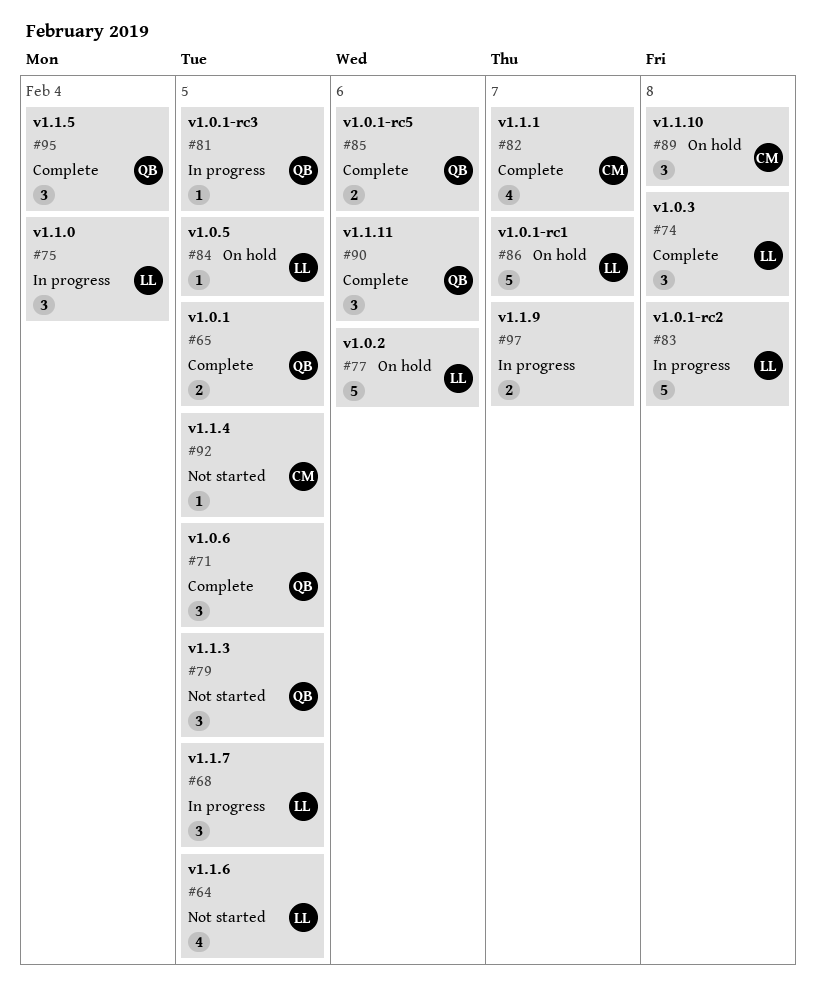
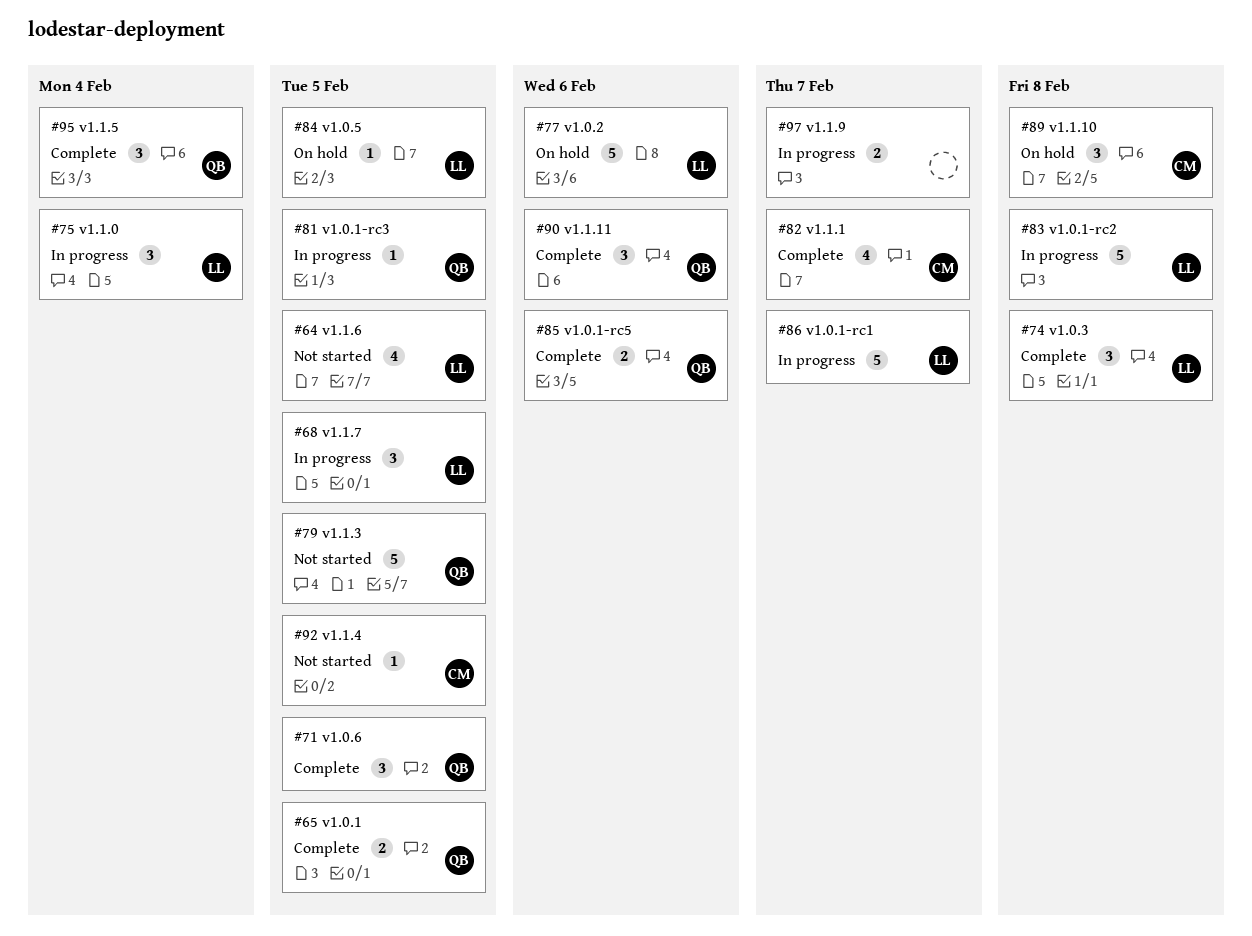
#79, estimate: 3 -> 5
#86, status: On hold -> In progress

